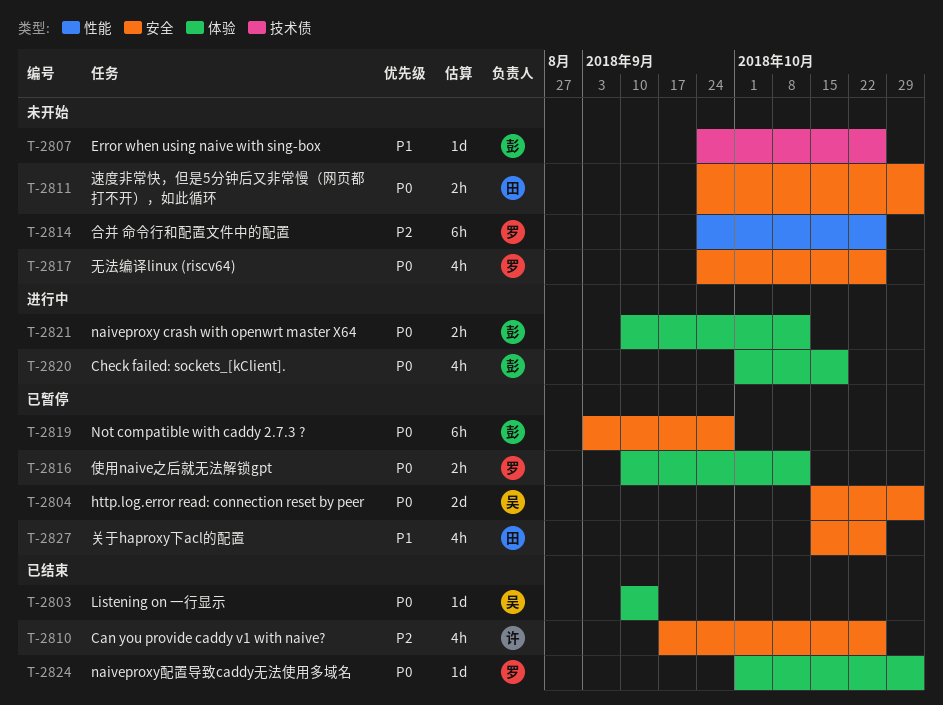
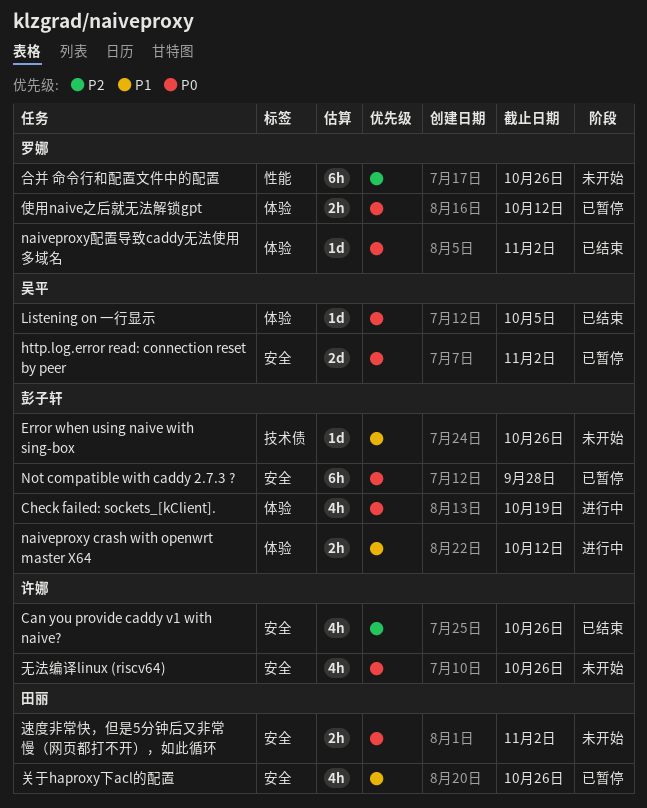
Listening on 一行显示, due: Sep 14 -> Oct 5
naiveproxy crash with openwrt master X64, priority: P0 -> P1
无法编译linux (riscv64), owner: 罗娜 -> 许娜

